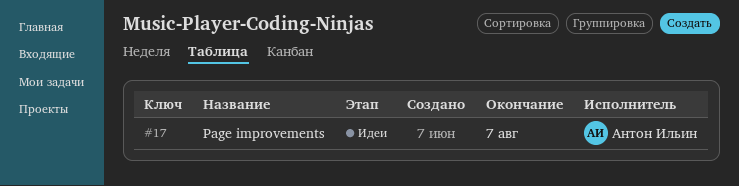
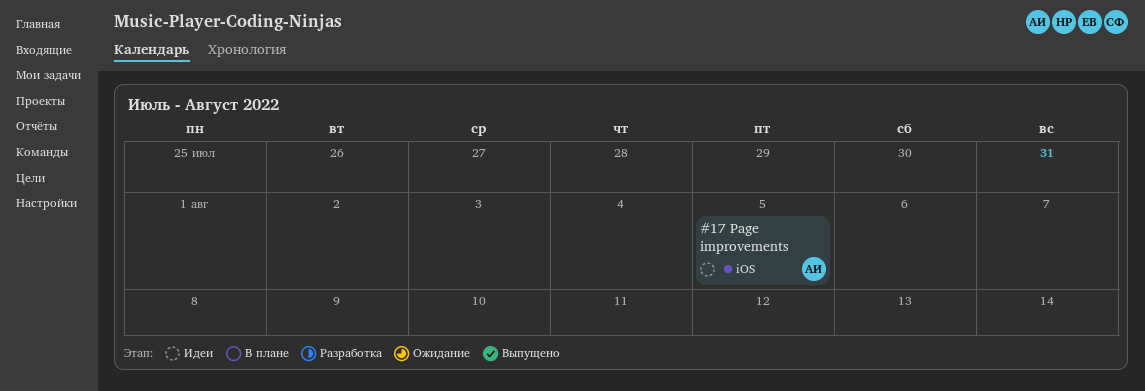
#17, due: Aug 7 -> Aug 5

